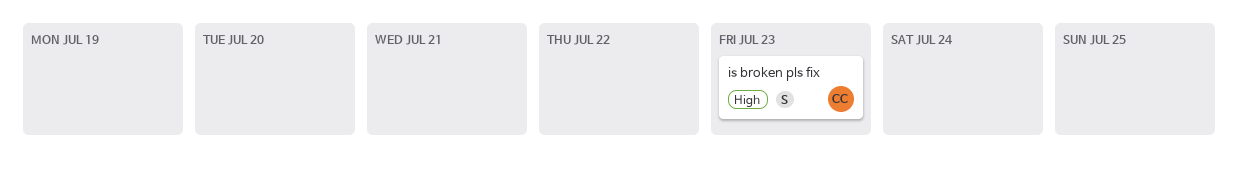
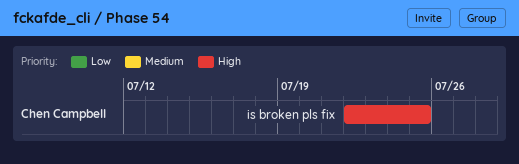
is broken pls fix, due: Jul 23 -> Jul 25

